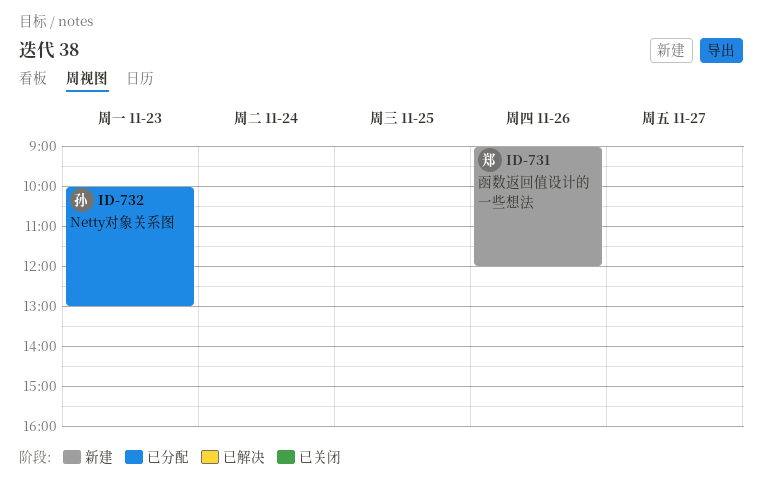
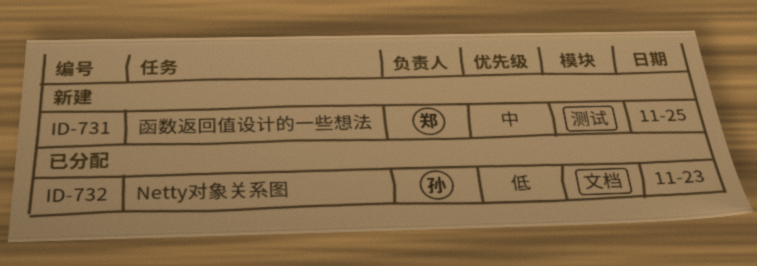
ID-731, day: Nov 26 -> Nov 25

